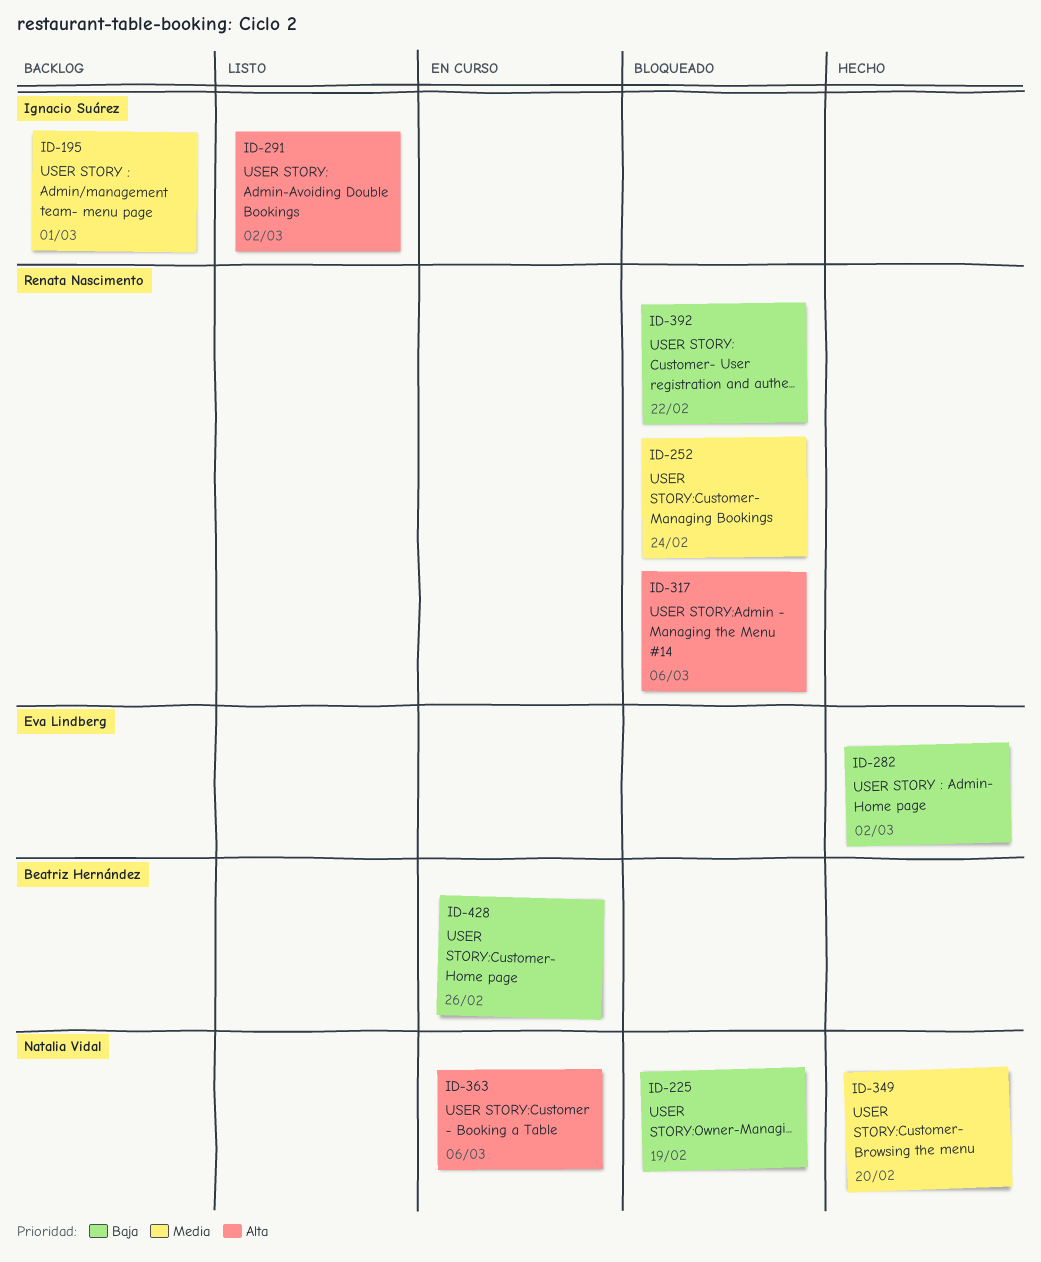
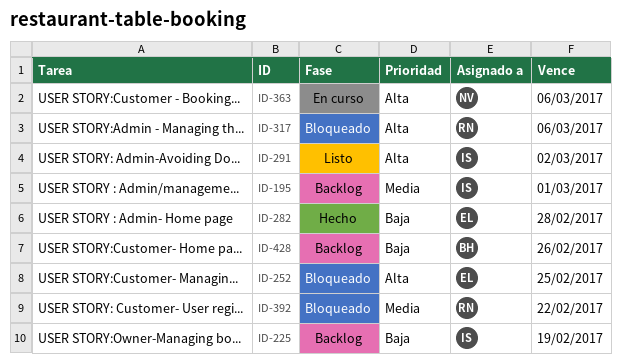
ID-225, status: Bloqueado -> Backlog
ID-225, owner: Natalia Vidal -> Ignacio Suárez
ID-252, owner: Renata Nascimento -> Eva Lindberg
ID-252, priority: Media -> Alta
ID-252, due: Feb 24 -> Feb 25
ID-282, due: Mar 2 -> Feb 28
ID-349: present -> none
ID-392, priority: Baja -> Media
ID-428, status: En curso -> Backlog

